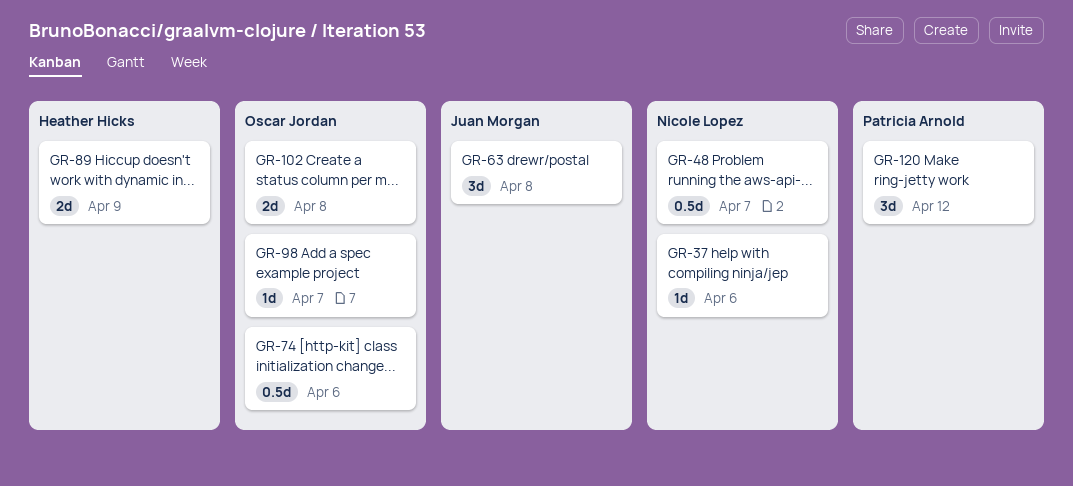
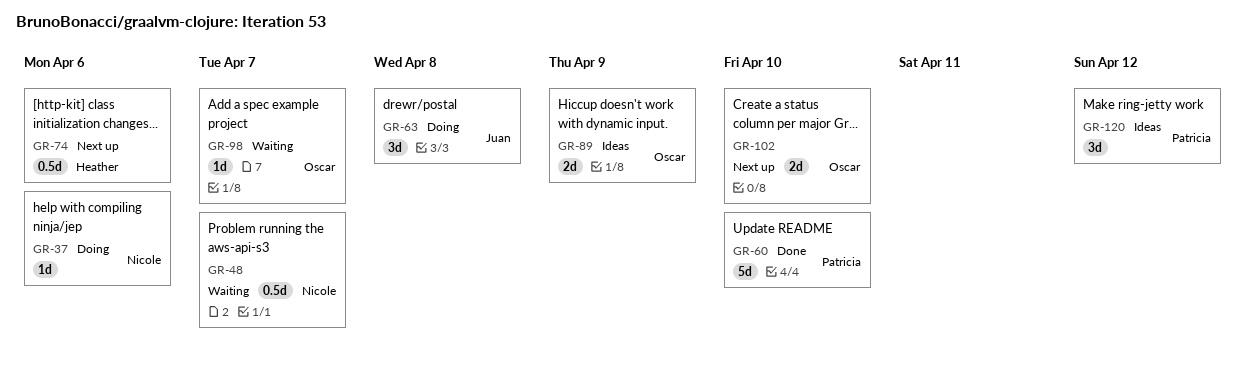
GR-60: none -> present
GR-74, owner: Oscar Jordan -> Heather Hicks
GR-89, owner: Heather Hicks -> Oscar Jordan
GR-102, due: Apr 8 -> Apr 10

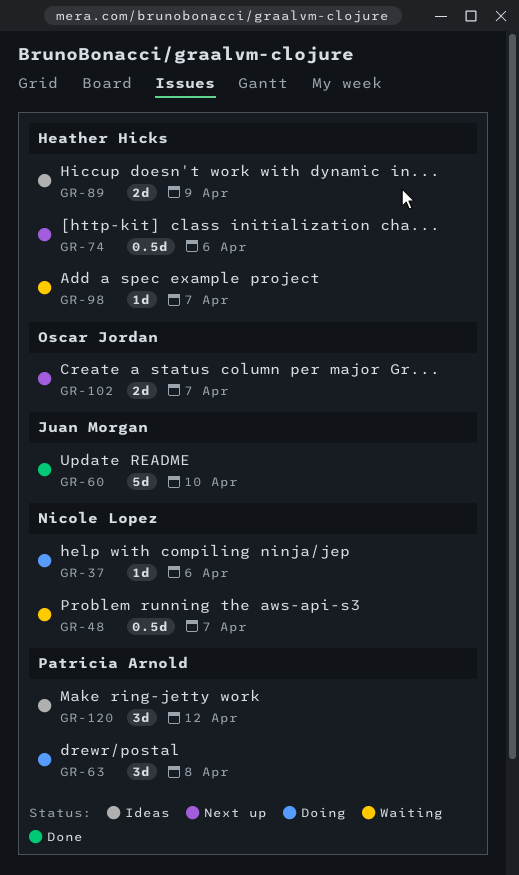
GR-60, owner: Patricia Arnold -> Juan Morgan
GR-63, owner: Juan Morgan -> Patricia Arnold
GR-89, owner: Oscar Jordan -> Heather Hicks
GR-98, owner: Oscar Jordan -> Heather Hicks
GR-102, due: Apr 10 -> Apr 7

